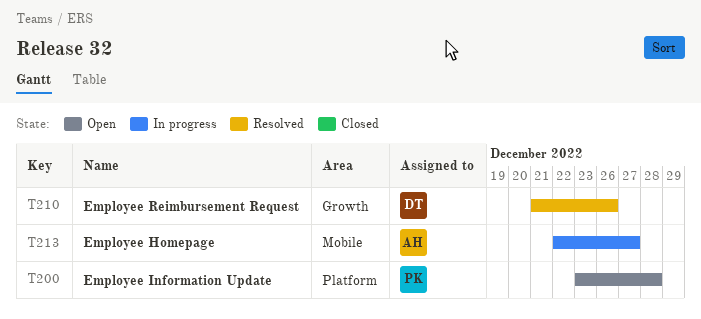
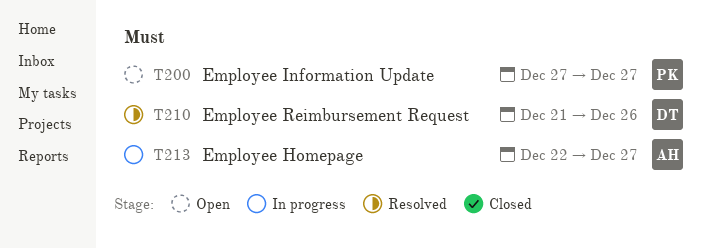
T200, start: Dec 23 -> Dec 27
T200, due: Dec 28 -> Dec 27

